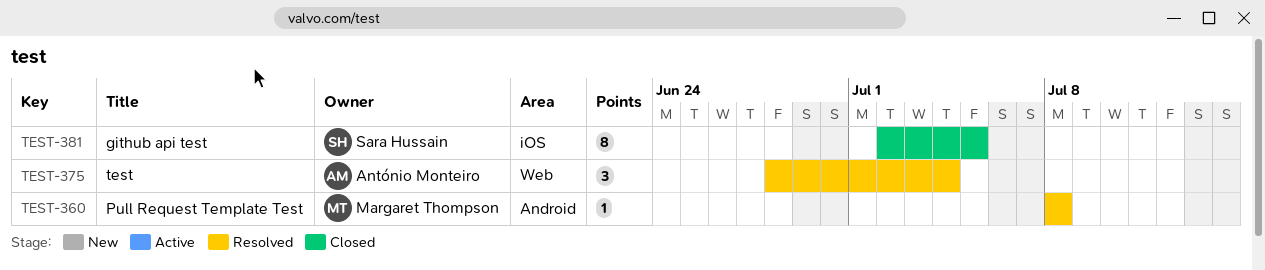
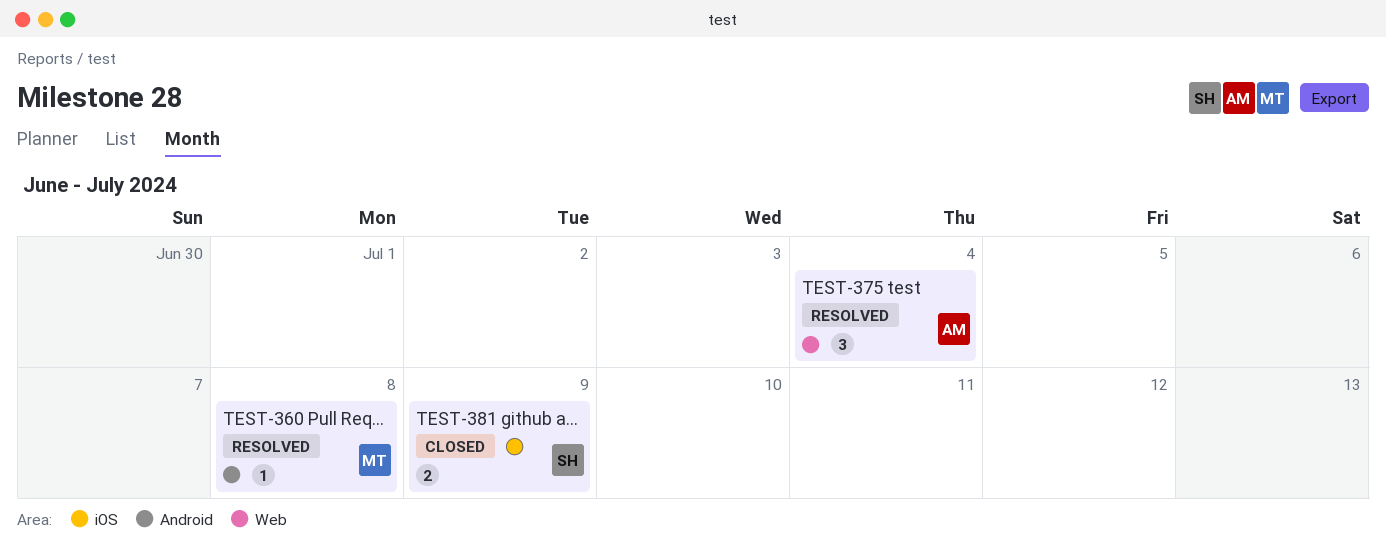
TEST-381, estimate: 8 -> 2
TEST-381, due: Jul 5 -> Jul 9

